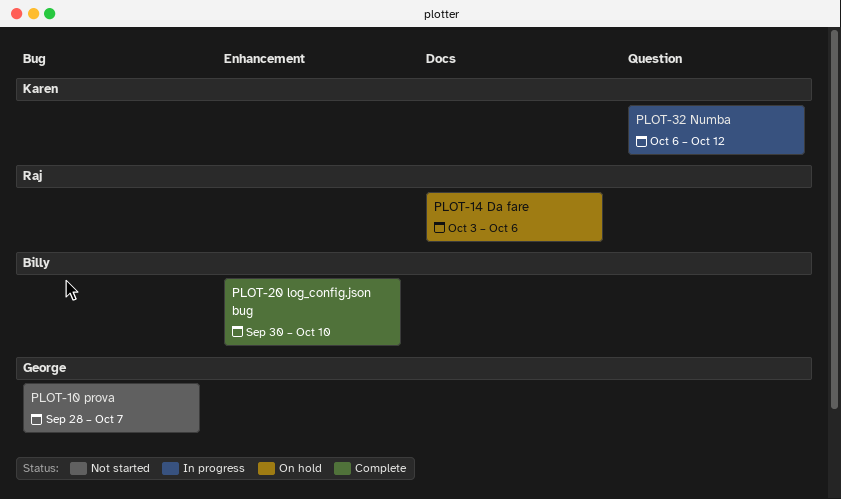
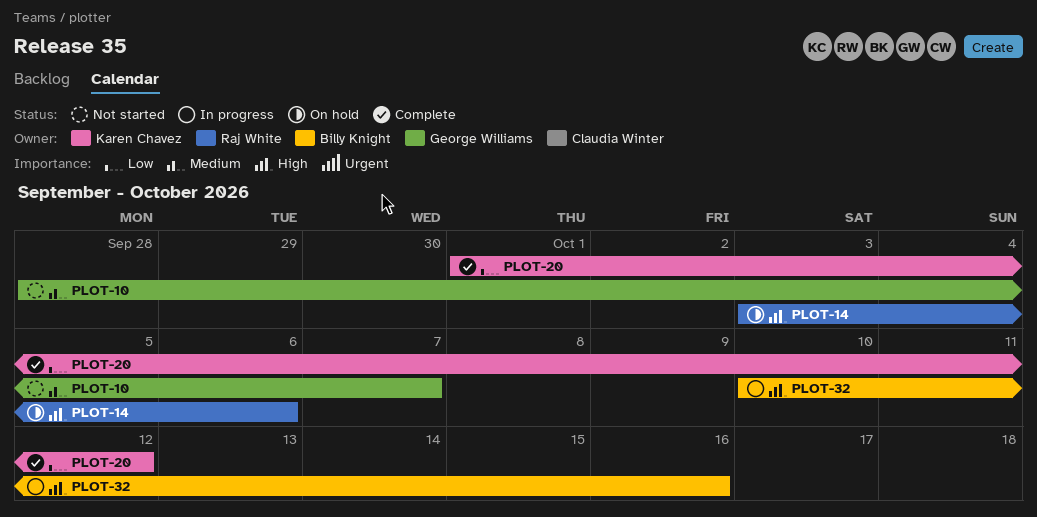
PLOT-20, owner: Billy Knight -> Karen Chavez
PLOT-20, start: Sep 30 -> Oct 1
PLOT-20, due: Oct 10 -> Oct 12
PLOT-32, owner: Karen Chavez -> Billy Knight
PLOT-32, start: Oct 6 -> Oct 10
PLOT-32, due: Oct 12 -> Oct 16

